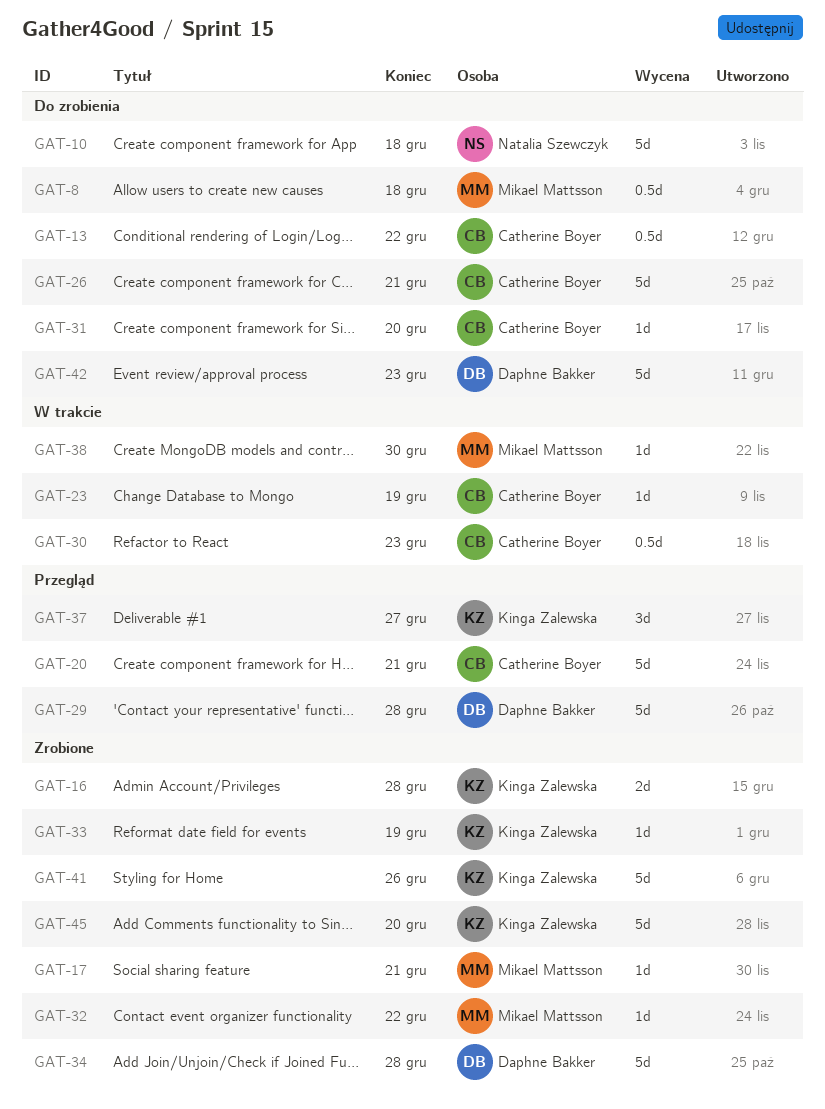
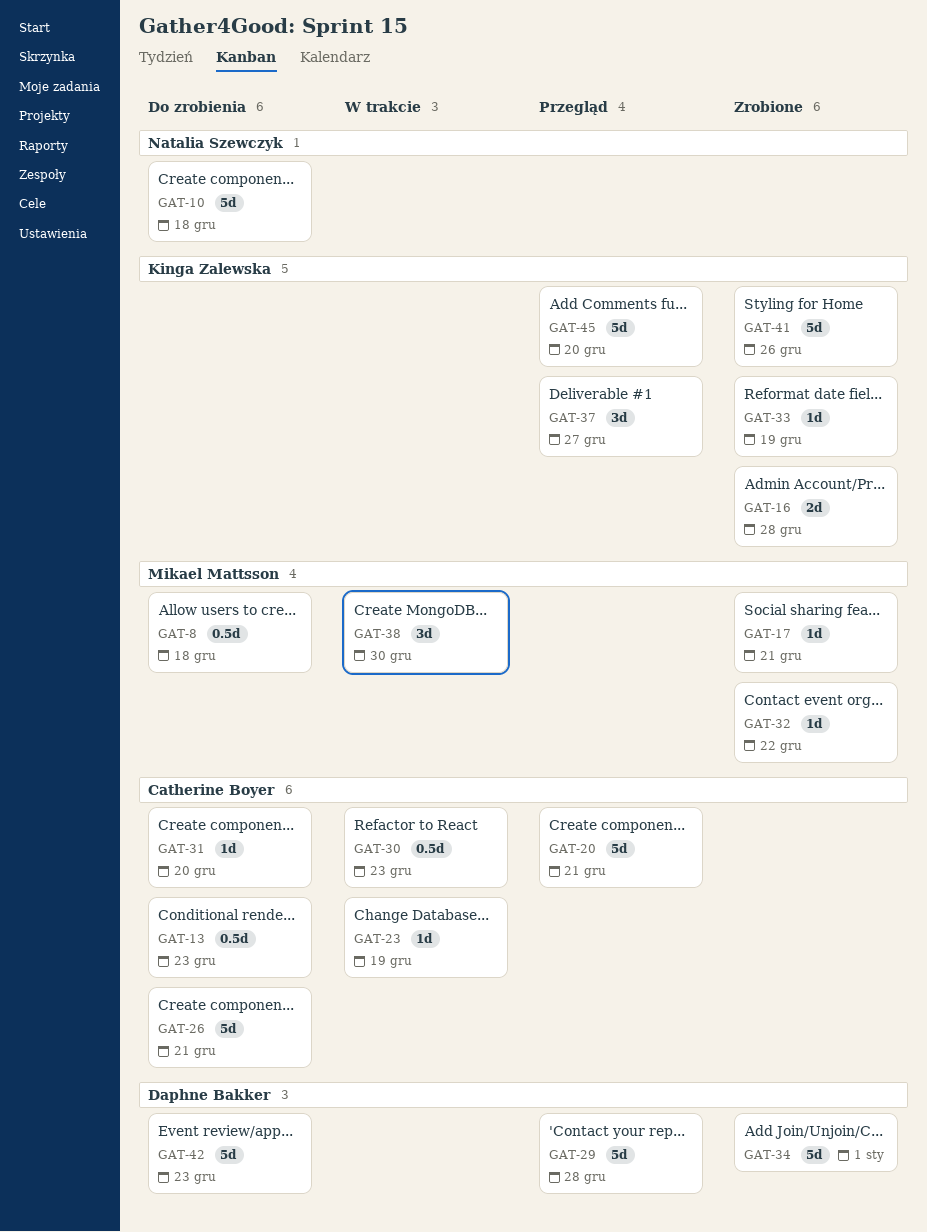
GAT-13, due: Dec 22 -> Dec 23
GAT-34, due: Dec 28 -> Jan 1
GAT-38, estimate: 1d -> 3d
GAT-45, status: Zrobione -> Przegląd

